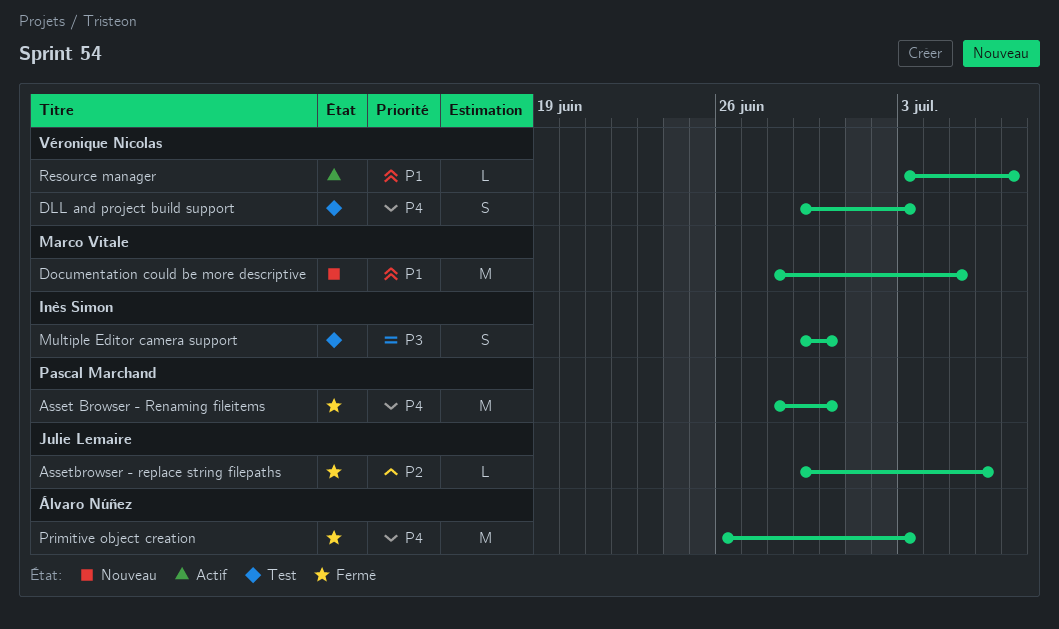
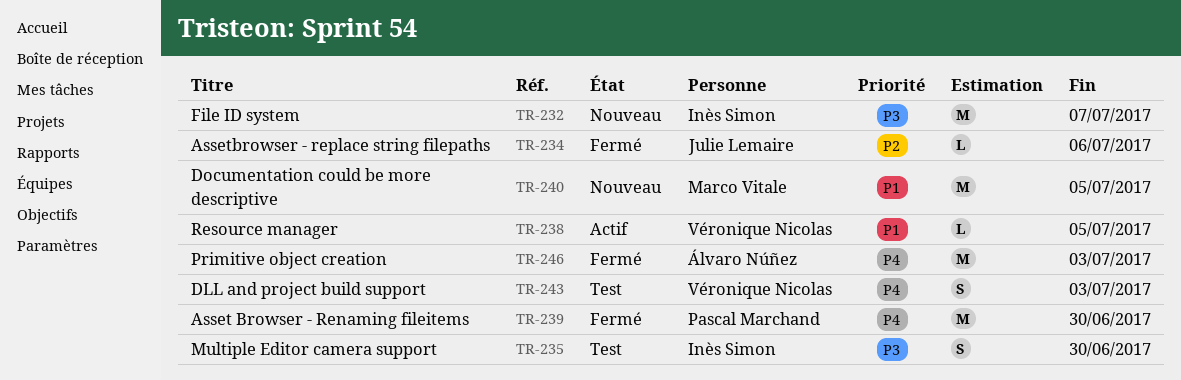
File ID system: none -> present
Resource manager, due: Jul 7 -> Jul 5

